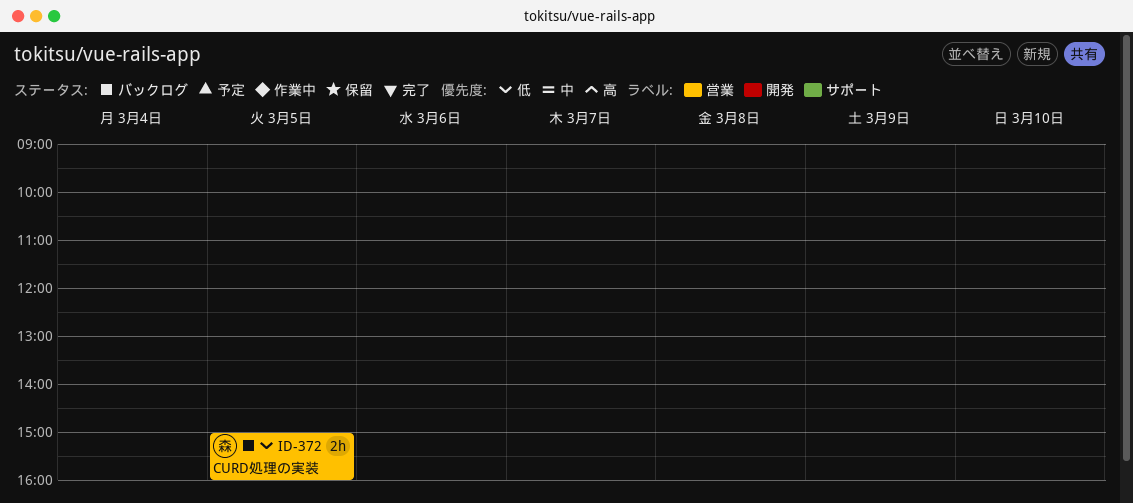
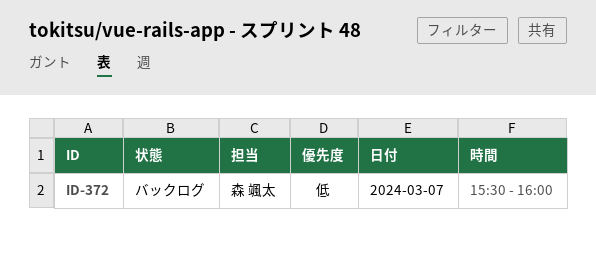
ID-372, day: Mar 5 -> Mar 7
ID-372, begins: 15:00 -> 15:30

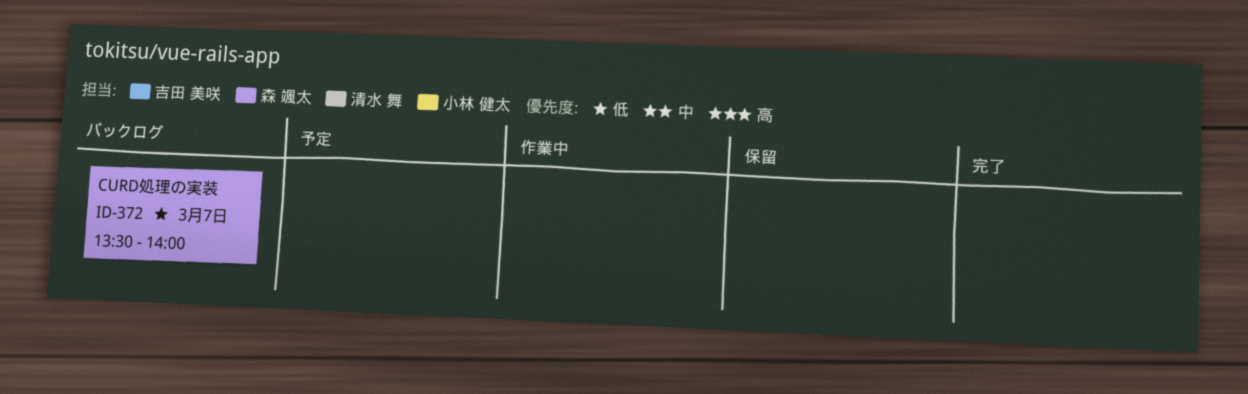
ID-372, begins: 15:30 -> 13:30
ID-372, ends: 16:00 -> 14:00

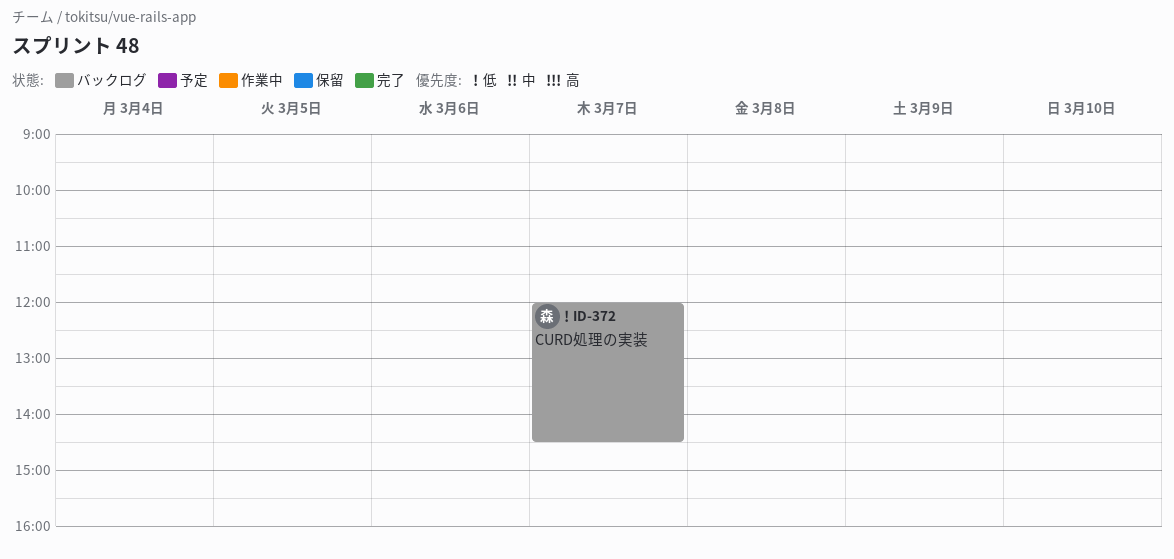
ID-372, begins: 13:30 -> 12:00
ID-372, ends: 14:00 -> 14:30

